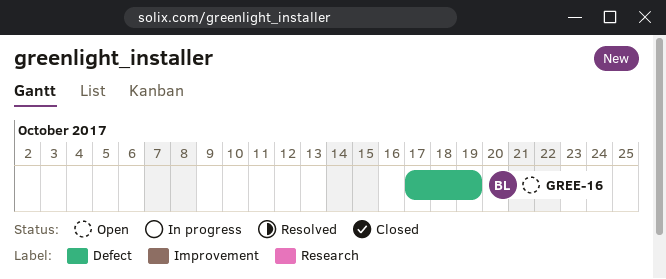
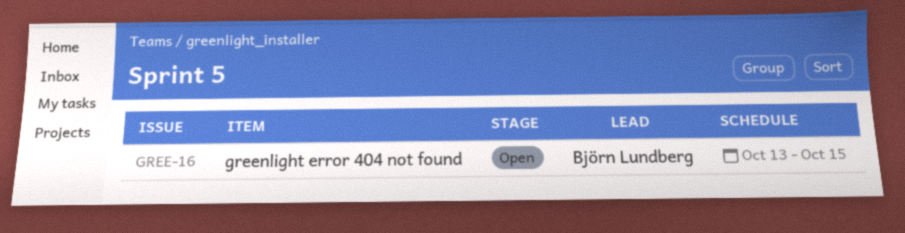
GREE-16, start: Oct 17 -> Oct 13
GREE-16, due: Oct 19 -> Oct 15

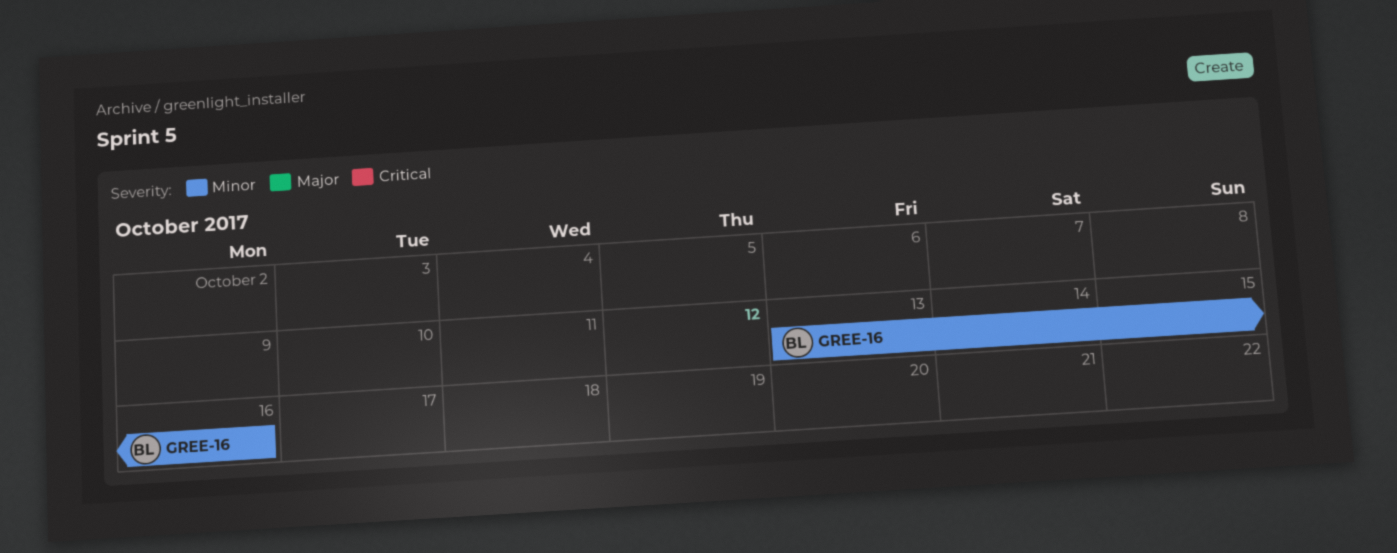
GREE-16, due: Oct 15 -> Oct 16

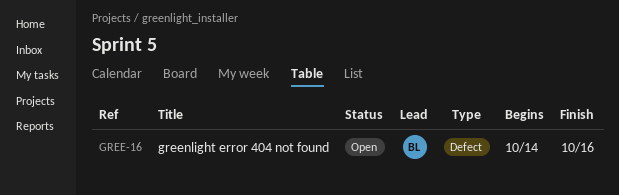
GREE-16, start: Oct 13 -> Oct 14

